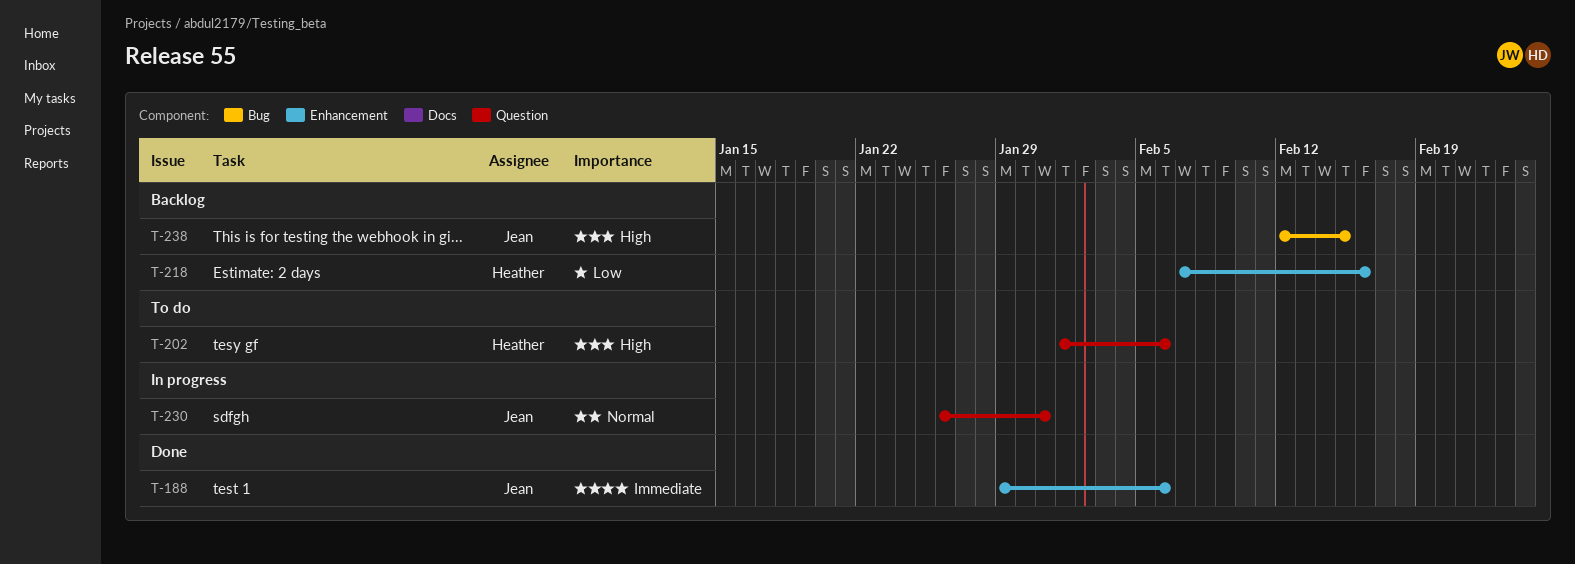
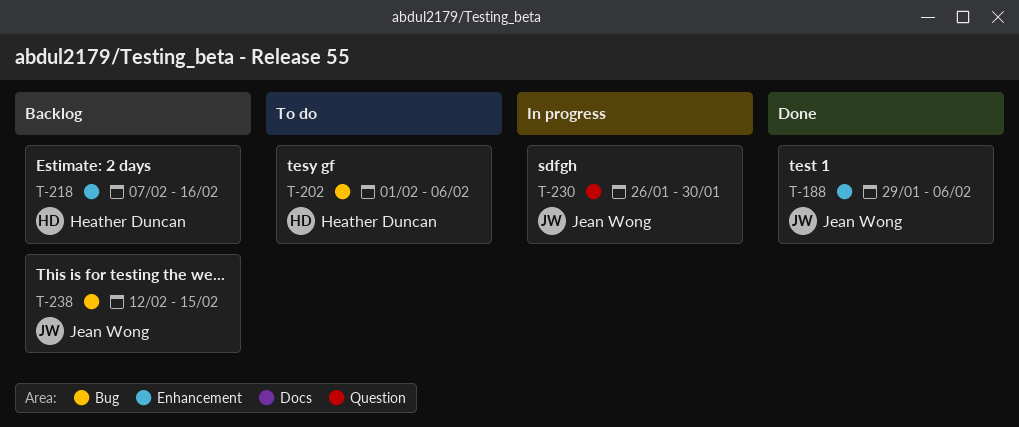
T-202, label: Question -> Bug
T-230, due: Jan 31 -> Jan 30

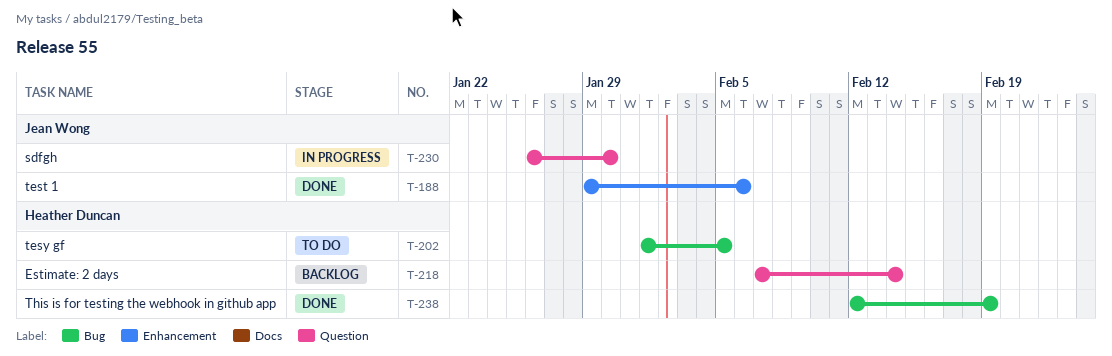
T-202, due: Feb 6 -> Feb 5
T-218, label: Enhancement -> Question
T-218, due: Feb 16 -> Feb 14
T-238, status: Backlog -> Done
T-238, owner: Jean Wong -> Heather Duncan
T-238, due: Feb 15 -> Feb 19

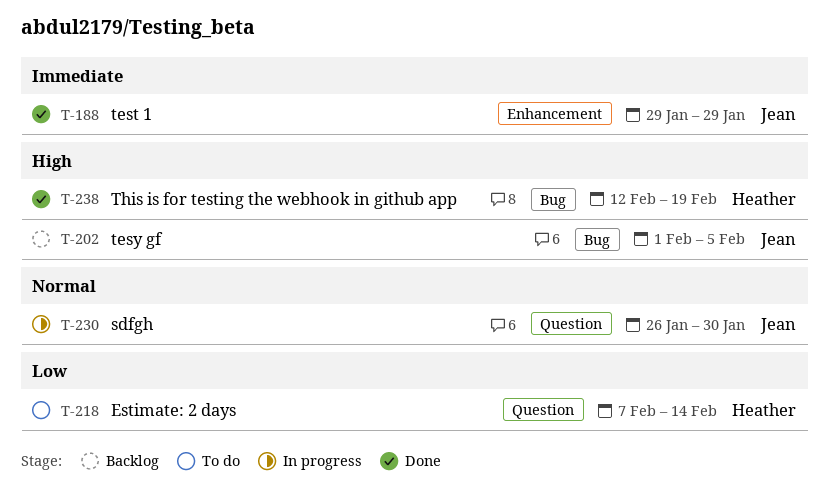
T-188, due: Feb 6 -> Jan 29
T-202, status: To do -> Backlog
T-202, owner: Heather Duncan -> Jean Wong
T-218, status: Backlog -> To do

